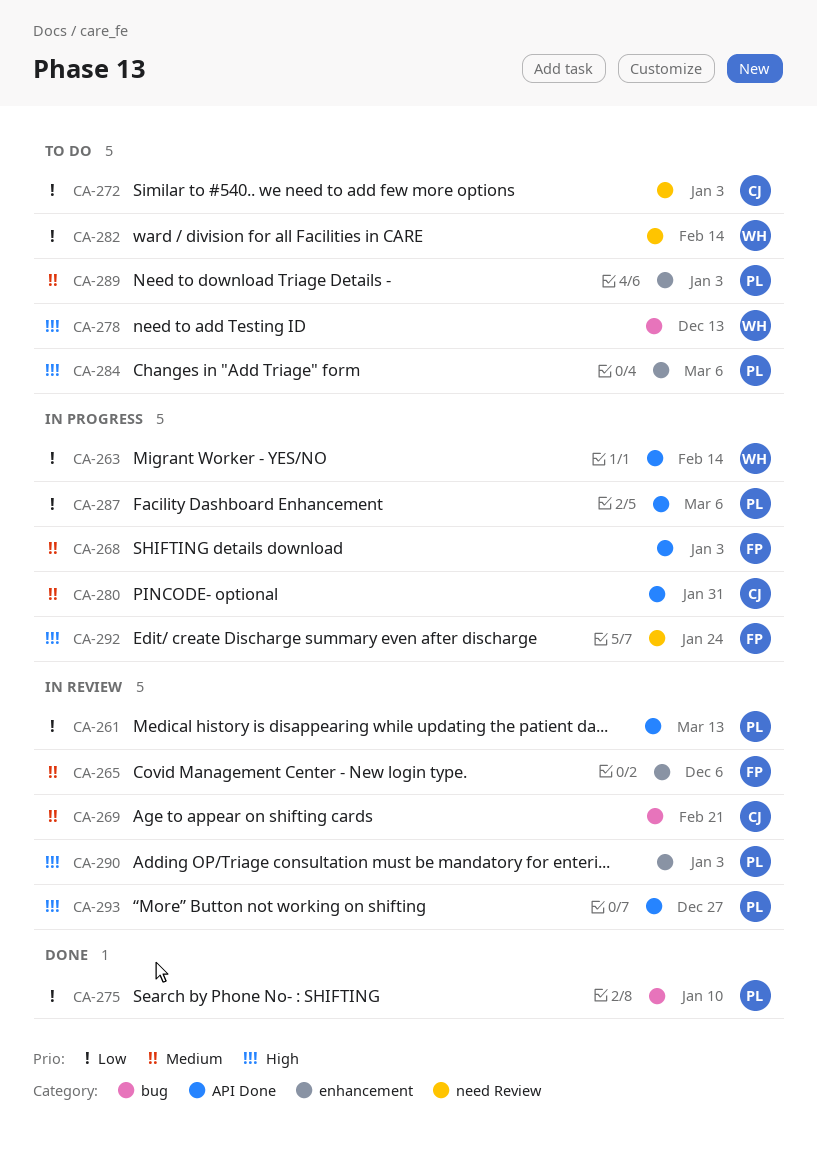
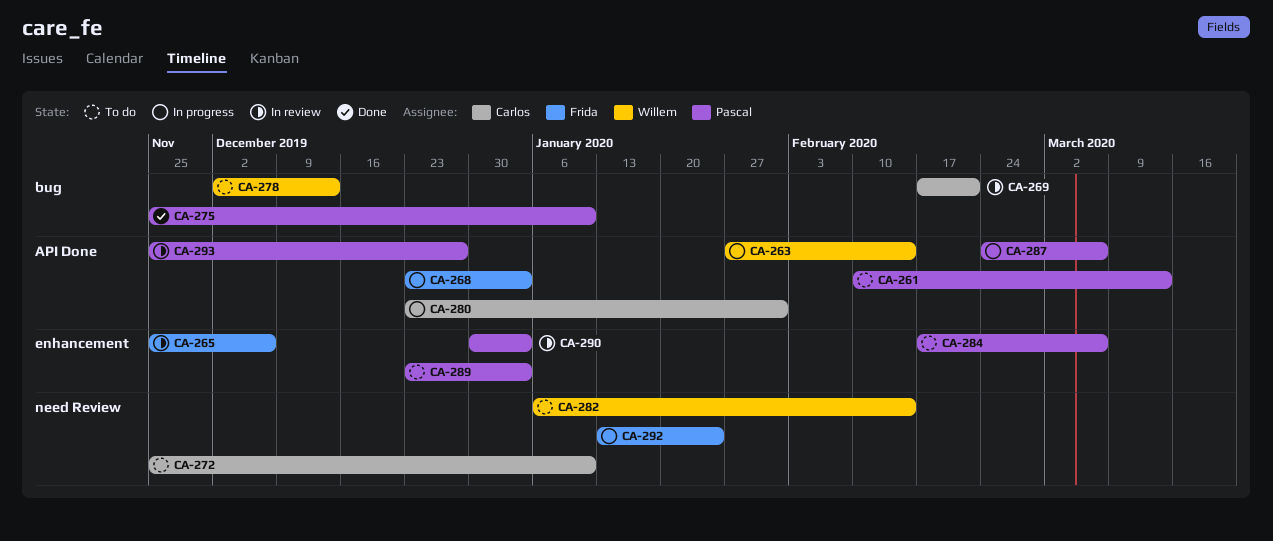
CA-261, status: In review -> To do
CA-272, due: Jan 3 -> Jan 10

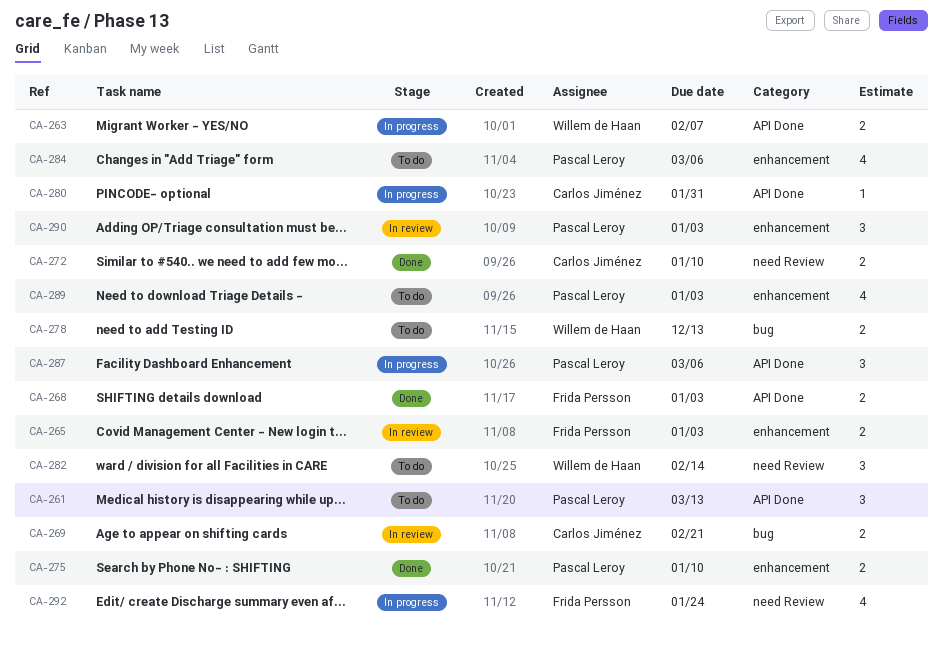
CA-263, due: Feb 14 -> Feb 7
CA-265, due: Dec 6 -> Jan 3
CA-268, status: In progress -> Done
CA-272, status: To do -> Done
CA-275, label: bug -> enhancement
CA-293: present -> none

